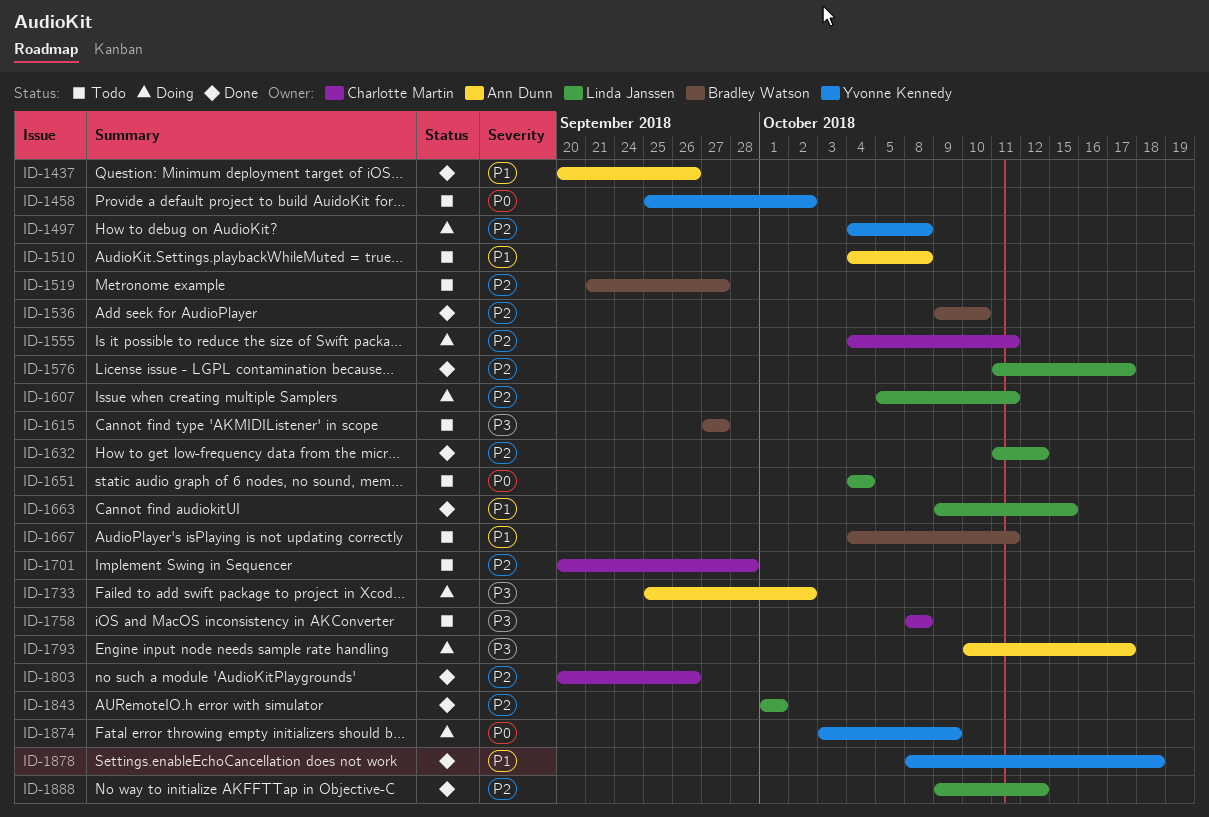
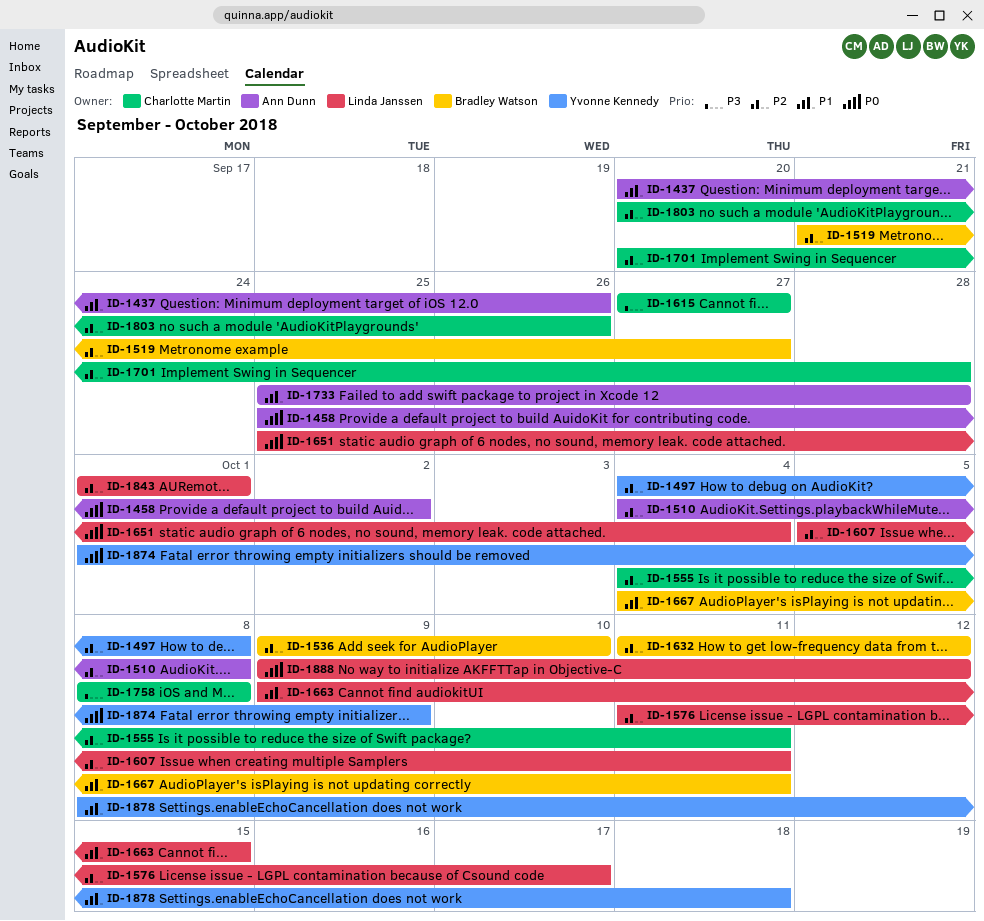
ID-1458, owner: Yvonne Kennedy -> Ann Dunn
ID-1510, priority: P1 -> P2
ID-1615, owner: Bradley Watson -> Charlotte Martin
ID-1632, owner: Linda Janssen -> Bradley Watson
ID-1651, start: Oct 4 -> Sep 25
ID-1733, priority: P3 -> P1
ID-1733, due: Oct 2 -> Sep 28
ID-1793: present -> none
ID-1874, start: Oct 3 -> Oct 1
ID-1888, priority: P2 -> P0

